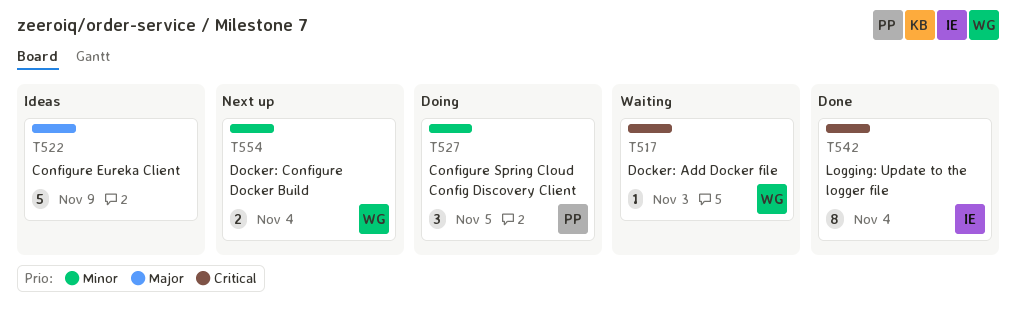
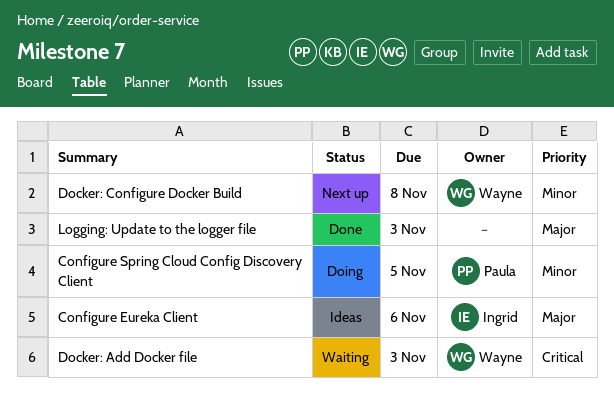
Configure Eureka Client, owner: none -> Ingrid
Configure Eureka Client, due: Nov 9 -> Nov 6
Docker: Configure Docker Build, due: Nov 4 -> Nov 8
Logging: Update to the logger file, owner: Ingrid -> none
Logging: Update to the logger file, priority: Critical -> Major
Logging: Update to the logger file, due: Nov 4 -> Nov 3

